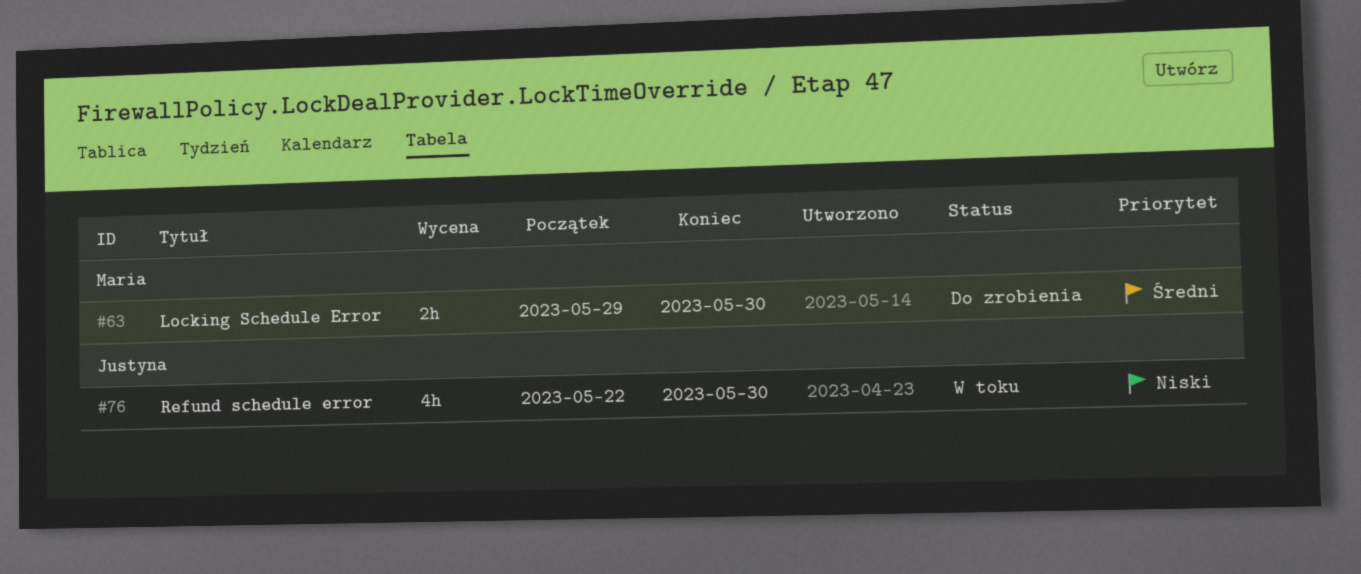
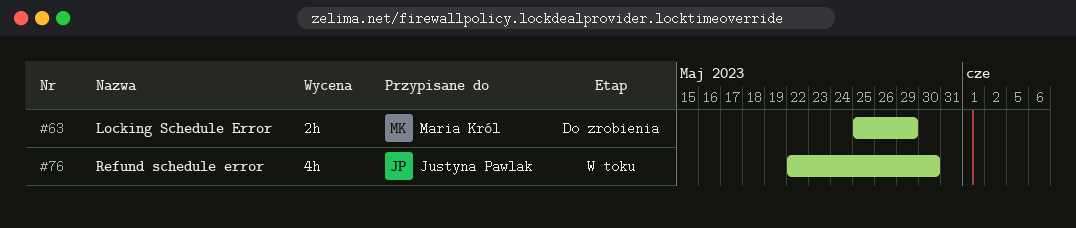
#63, start: May 29 -> May 25
#63, due: May 30 -> May 29

